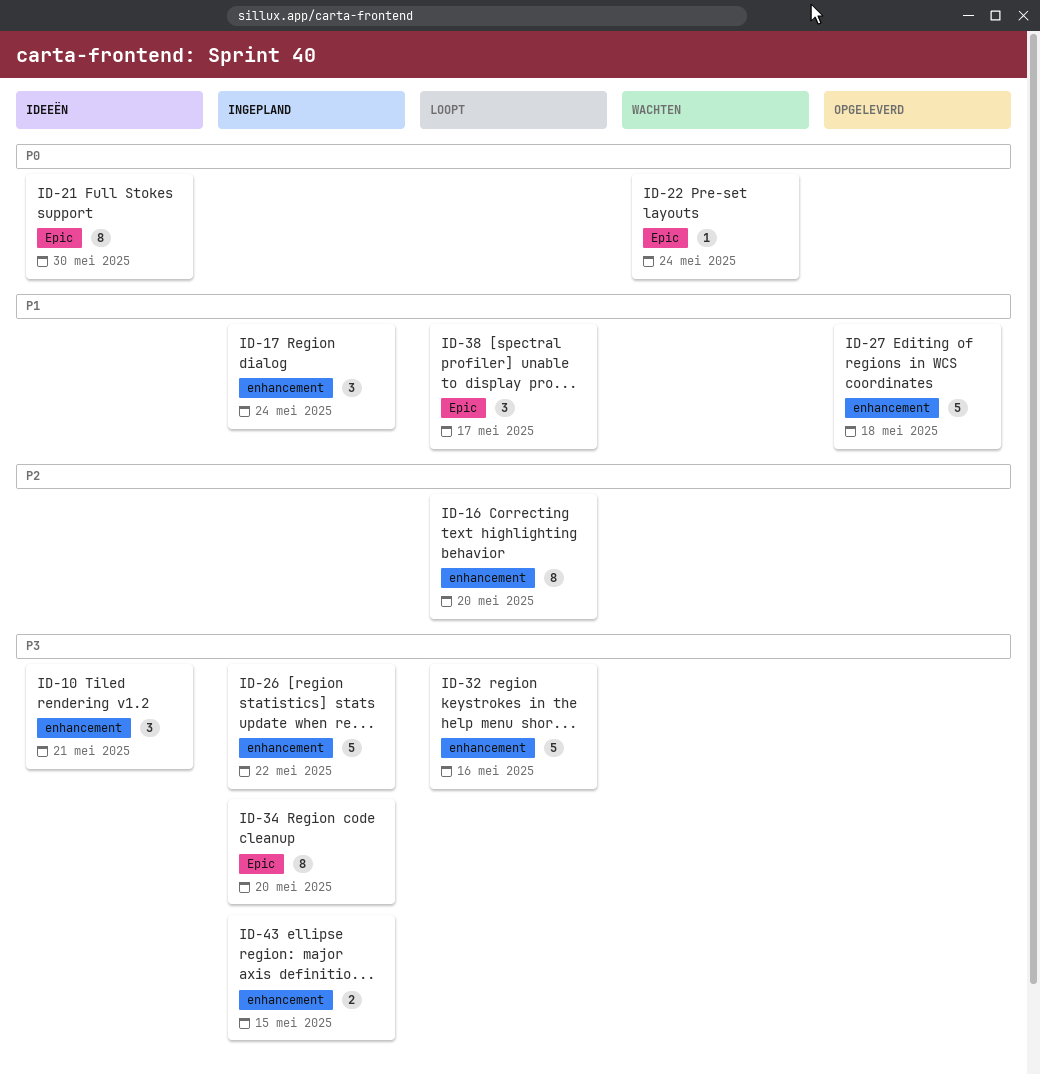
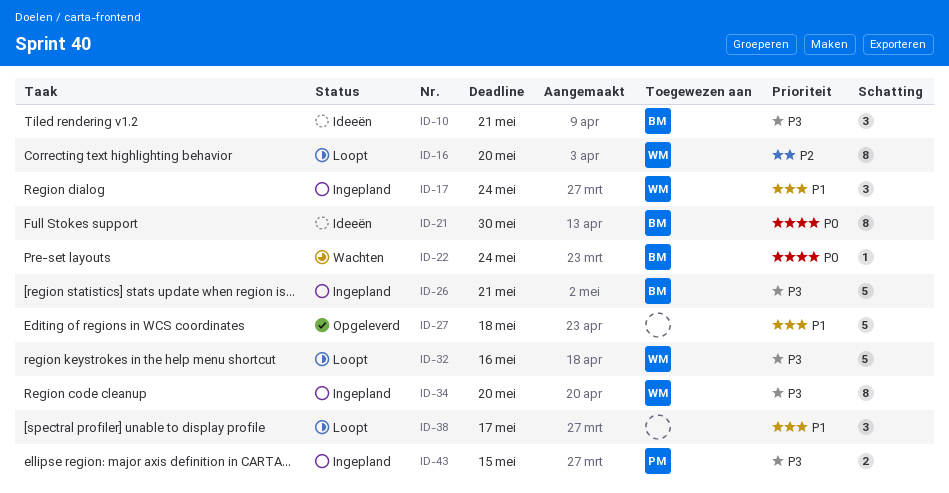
ID-26, due: May 22 -> May 21

